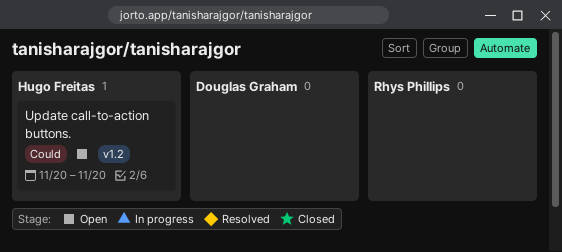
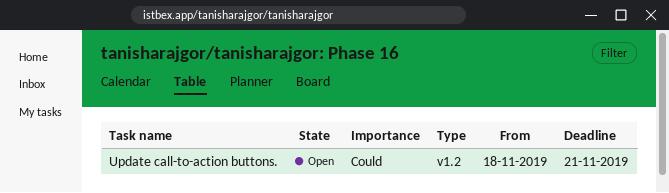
Update call-to-action buttons., start: Nov 20 -> Nov 18
Update call-to-action buttons., due: Nov 20 -> Nov 21

